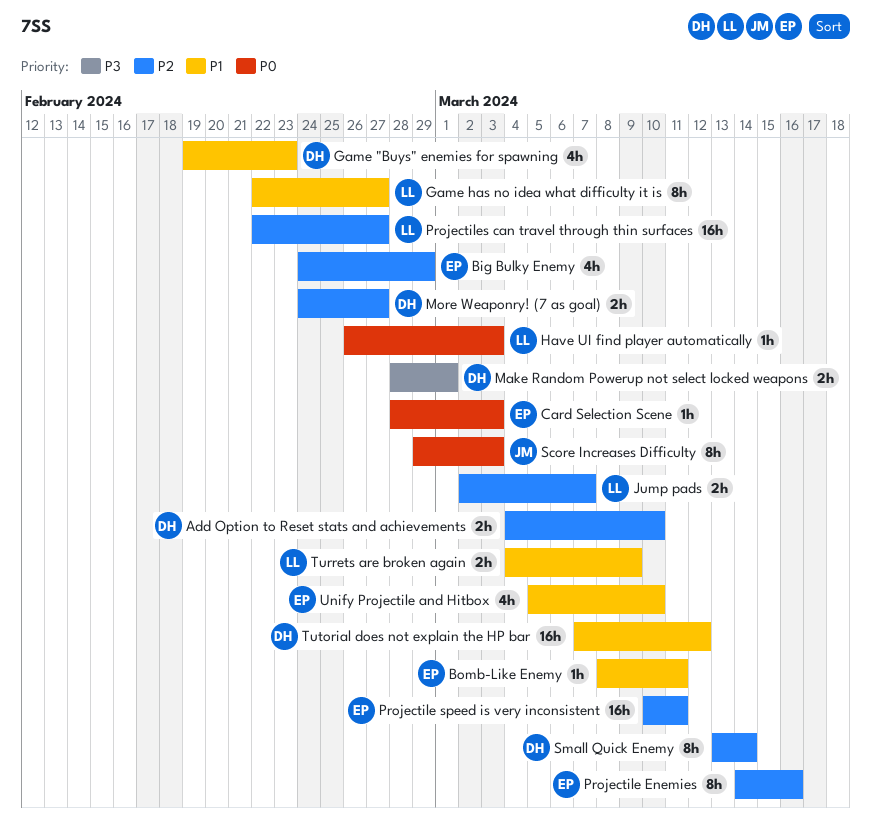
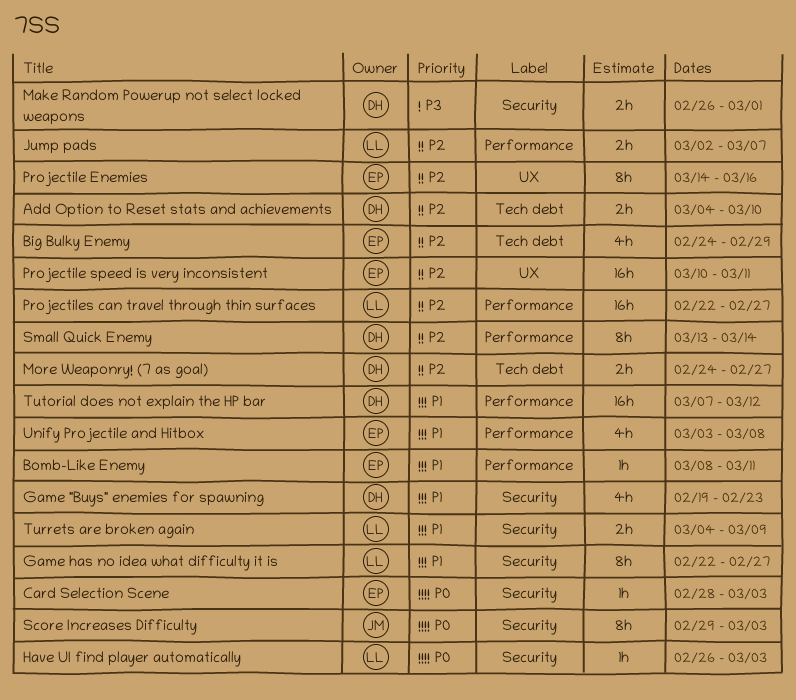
Make Random Powerup not select locked weapons, start: Feb 28 -> Feb 26
Unify Projectile and Hitbox, start: Mar 5 -> Mar 3
Unify Projectile and Hitbox, due: Mar 10 -> Mar 8

